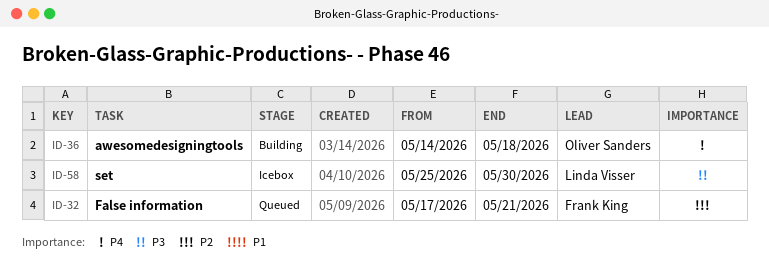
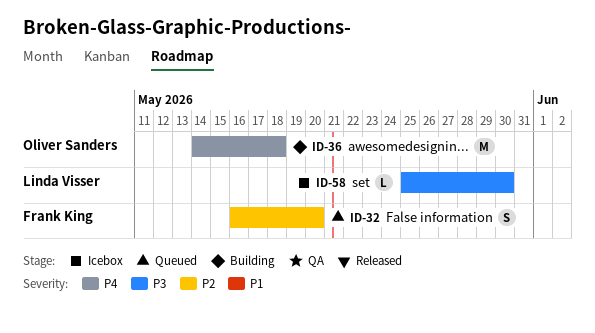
ID-32, start: May 17 -> May 16
ID-32, due: May 21 -> May 20

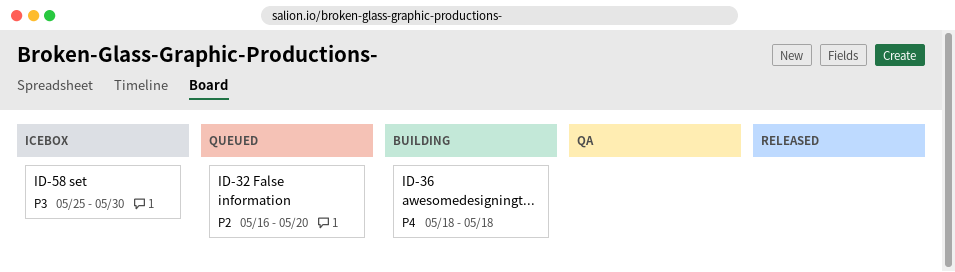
ID-36, start: May 14 -> May 18

